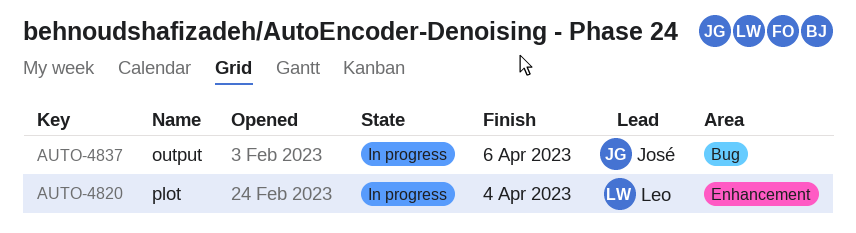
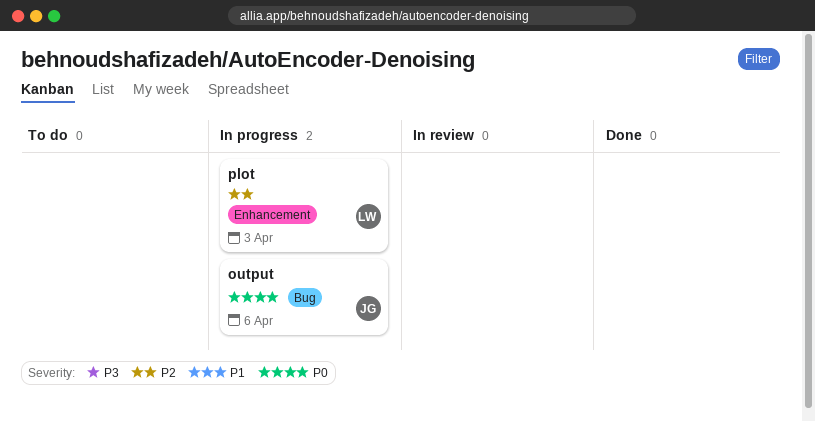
plot, due: Apr 4 -> Apr 3

